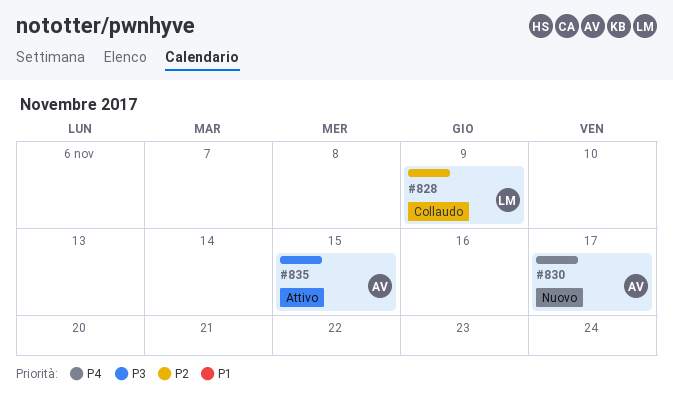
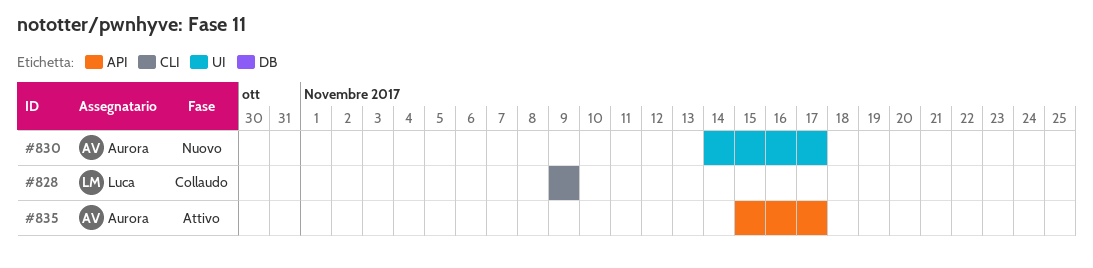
#835, due: Nov 15 -> Nov 17

